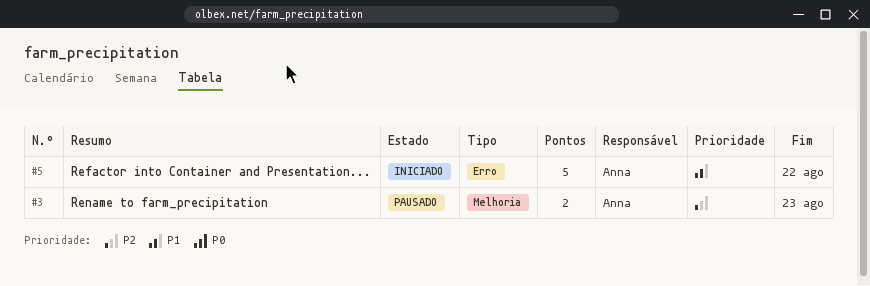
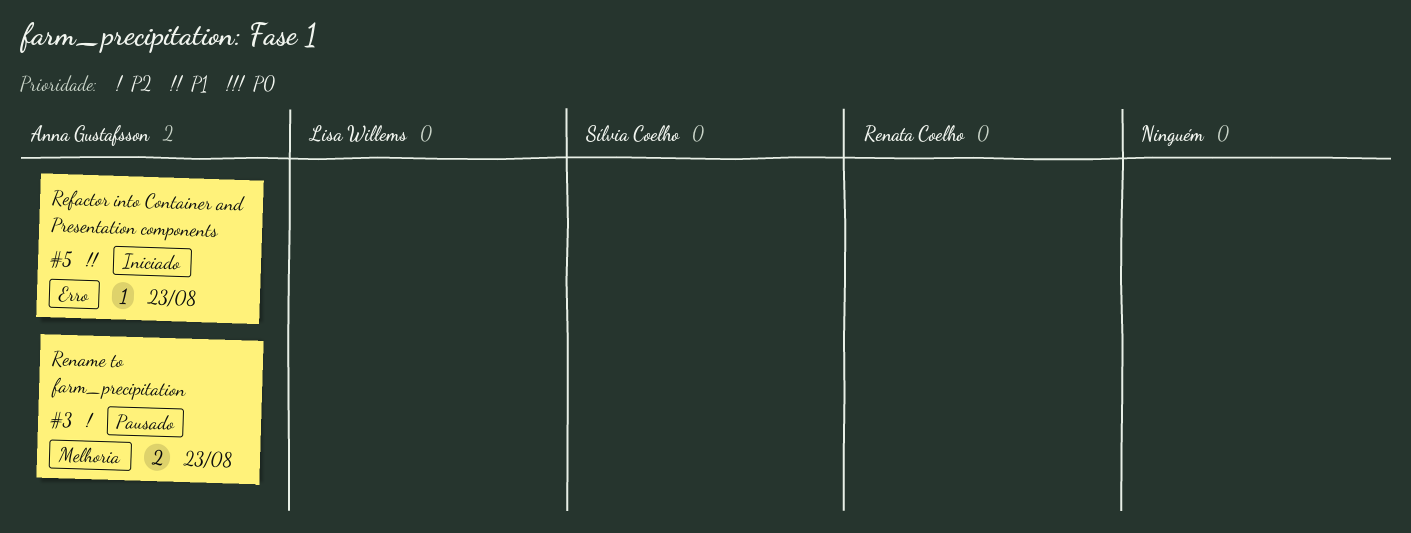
#5, estimate: 5 -> 1
#5, due: Aug 22 -> Aug 23

